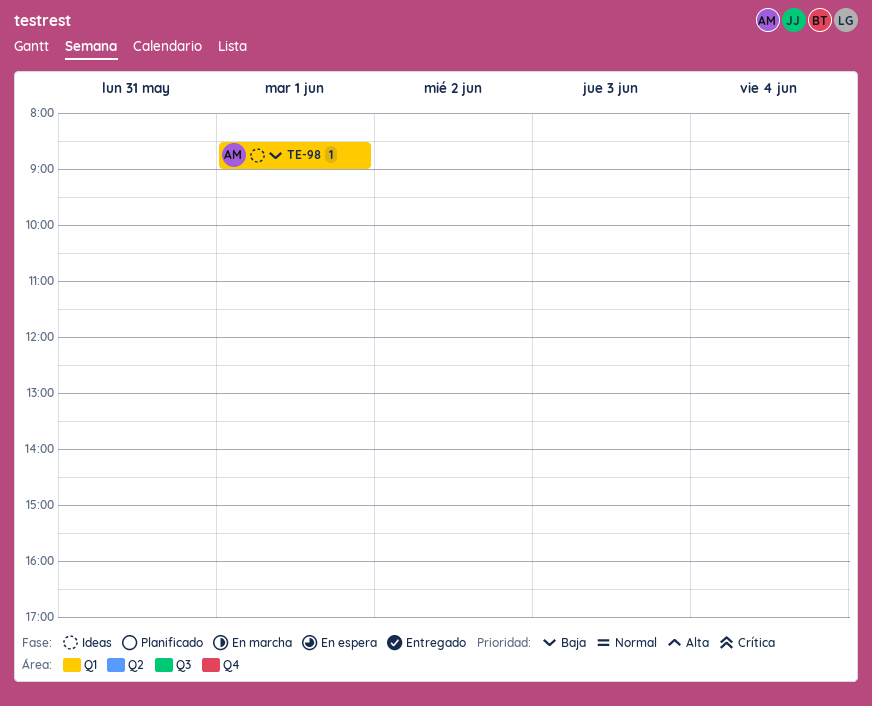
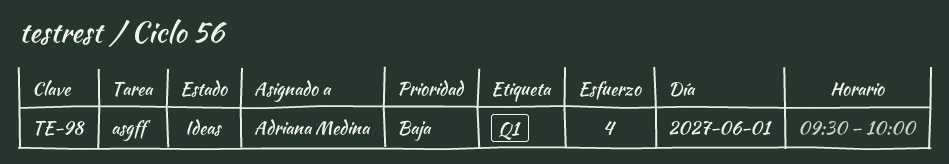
TE-98, estimate: 1 -> 4
TE-98, begins: 08:30 -> 09:30
TE-98, ends: 09:00 -> 10:00

